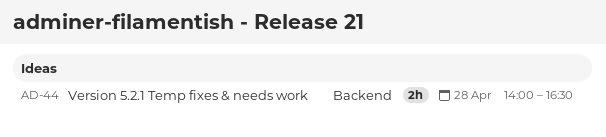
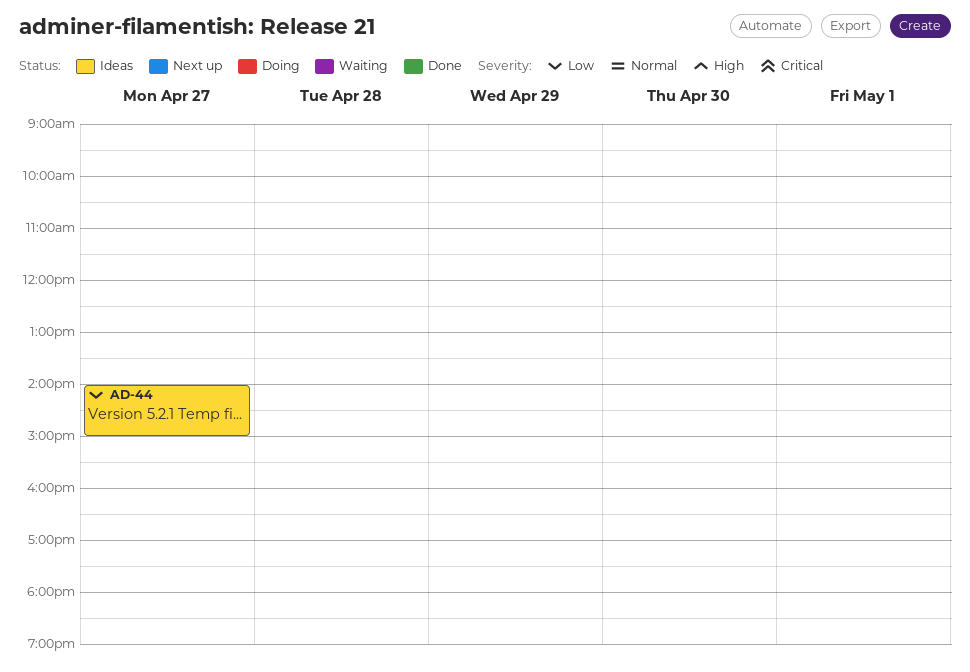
AD-44, day: Apr 28 -> Apr 27
AD-44, ends: 16:30 -> 15:00

